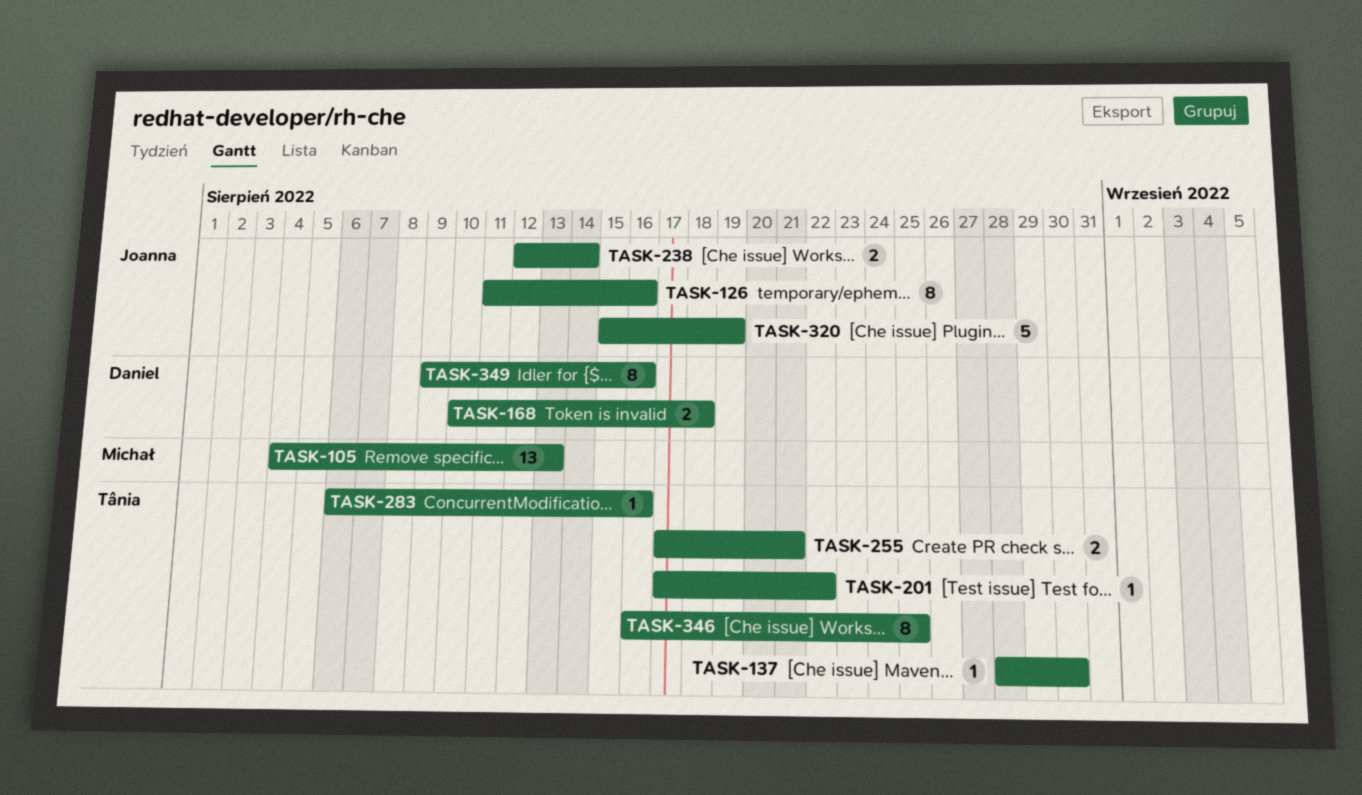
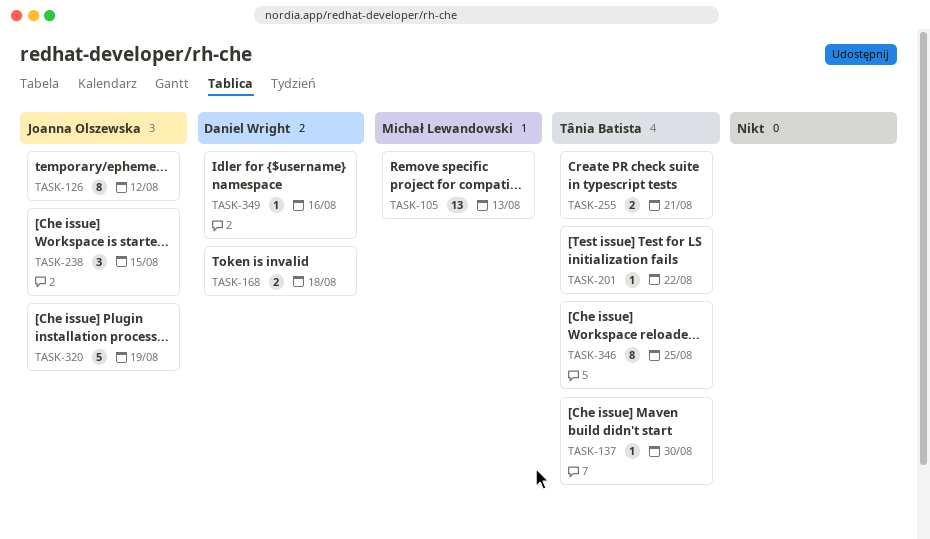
TASK-126, due: Aug 16 -> Aug 12
TASK-238, estimate: 2 -> 3
TASK-238, due: Aug 14 -> Aug 15
TASK-283: present -> none
TASK-349, estimate: 8 -> 1

